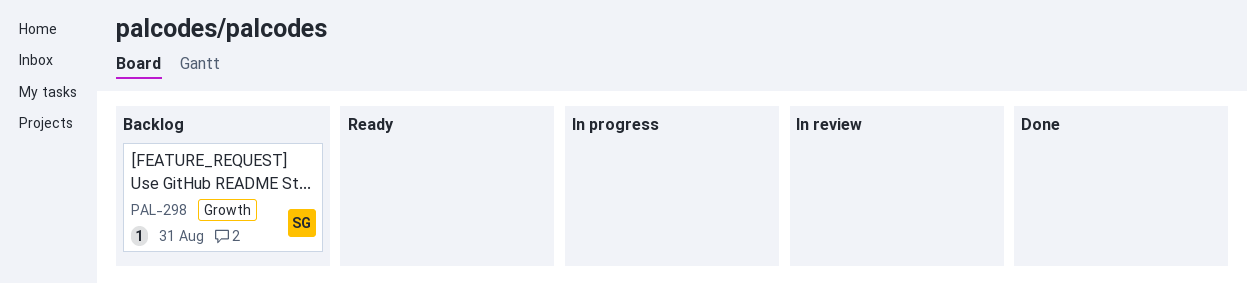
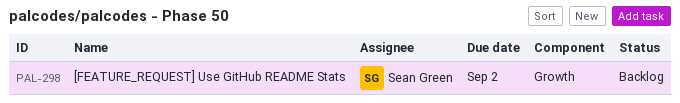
PAL-298, due: Aug 31 -> Sep 2

